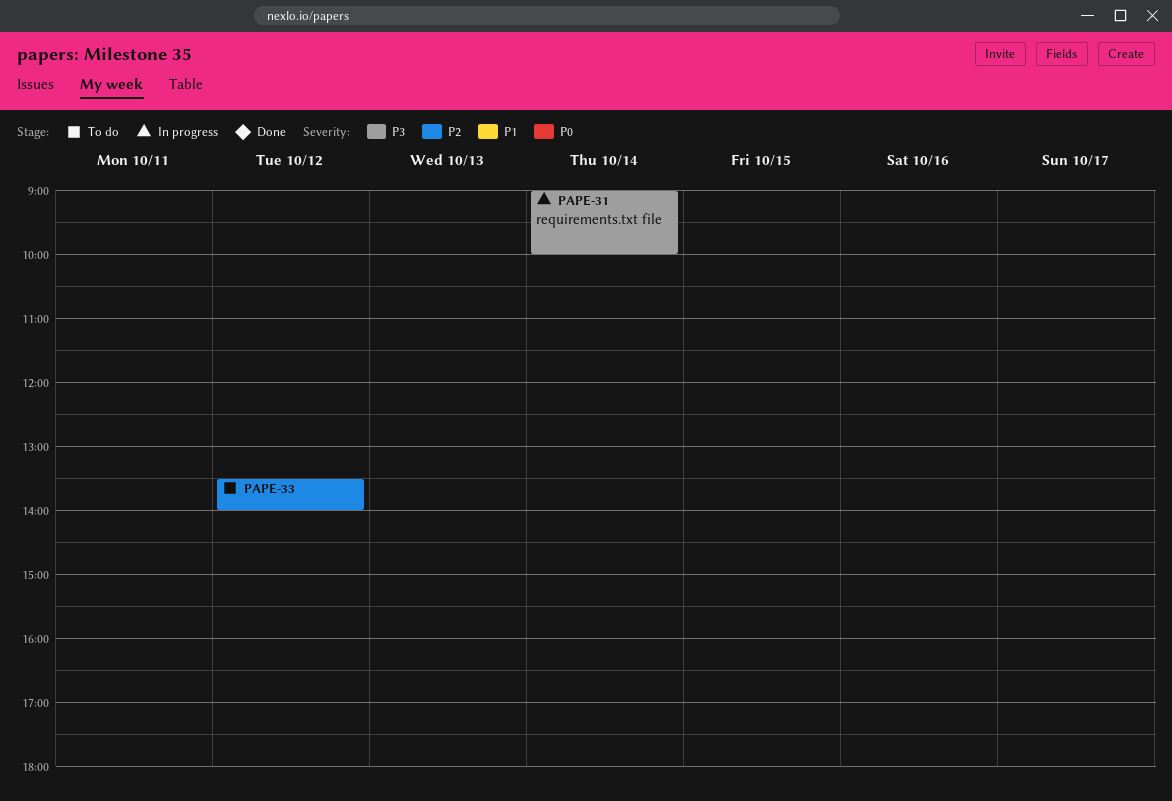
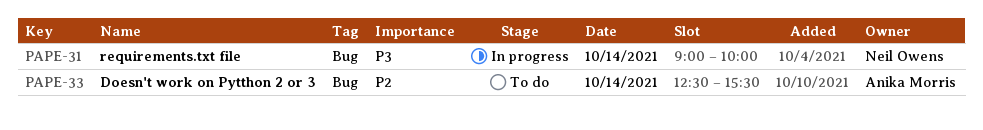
PAPE-33, day: Oct 12 -> Oct 14
PAPE-33, begins: 13:30 -> 12:30
PAPE-33, ends: 14:00 -> 15:30

